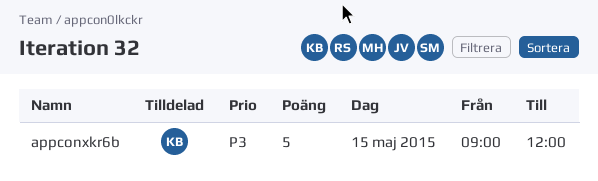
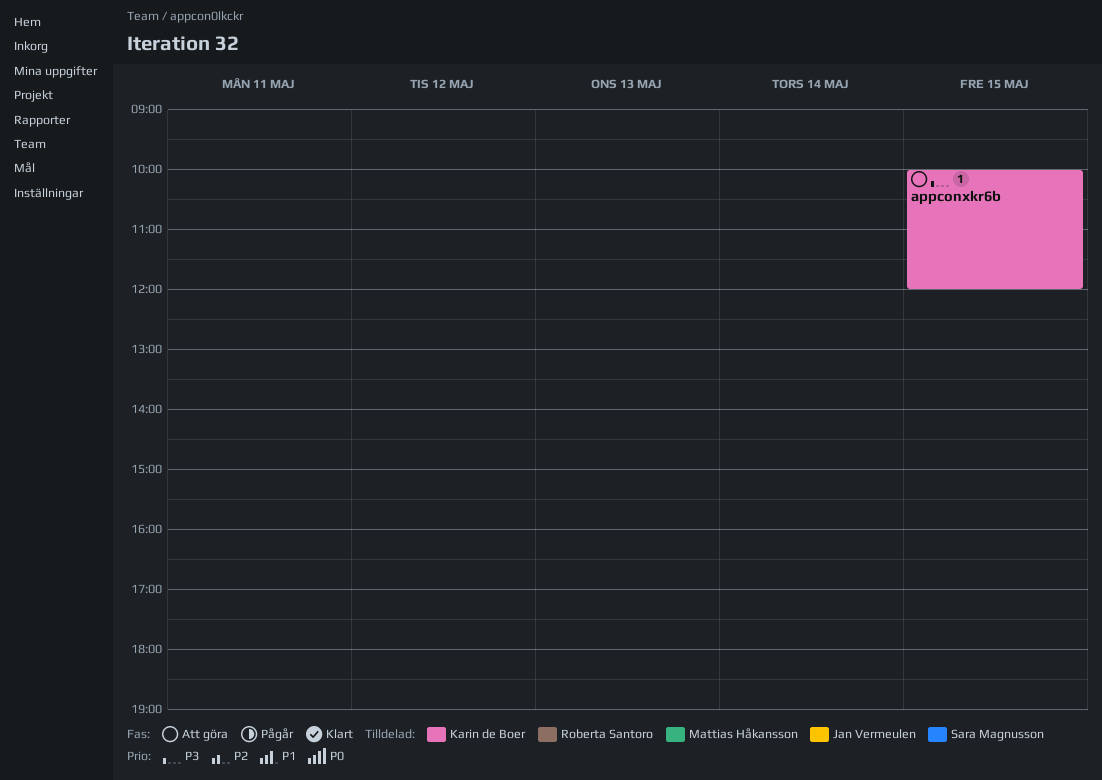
appconxkr6b, estimate: 5 -> 1
appconxkr6b, begins: 09:00 -> 10:00

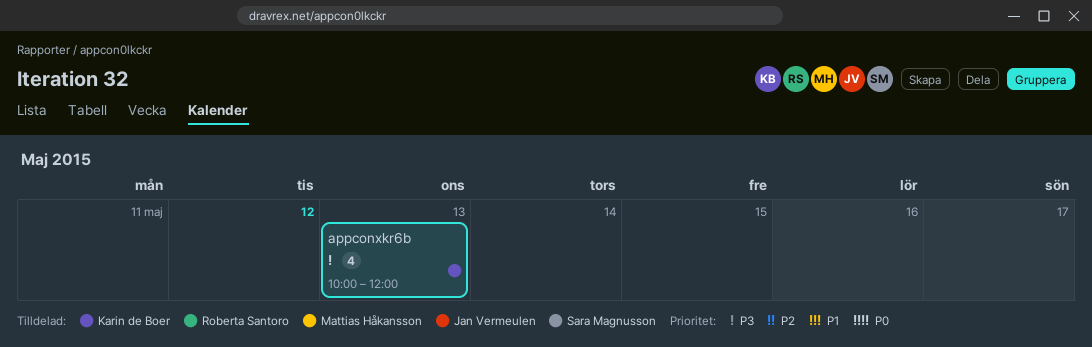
appconxkr6b, estimate: 1 -> 4
appconxkr6b, day: May 15 -> May 13

